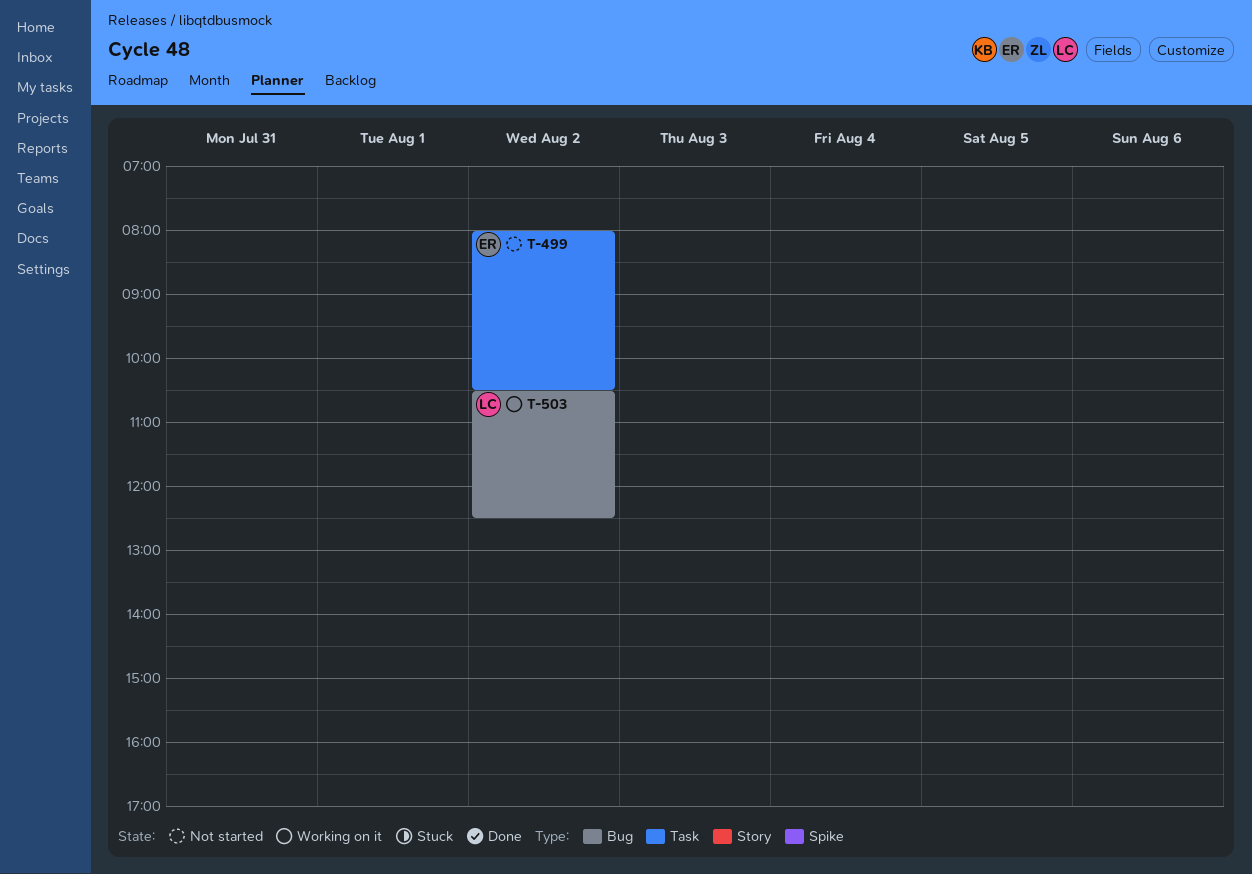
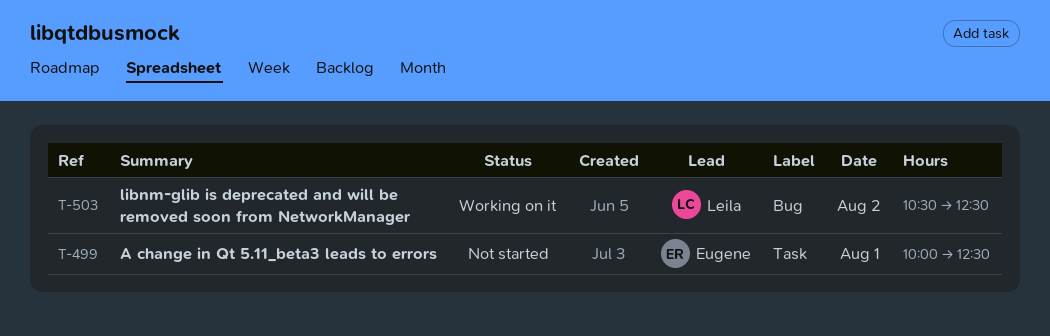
T-499, day: Aug 2 -> Aug 1
T-499, begins: 08:00 -> 10:00
T-499, ends: 10:30 -> 12:30

